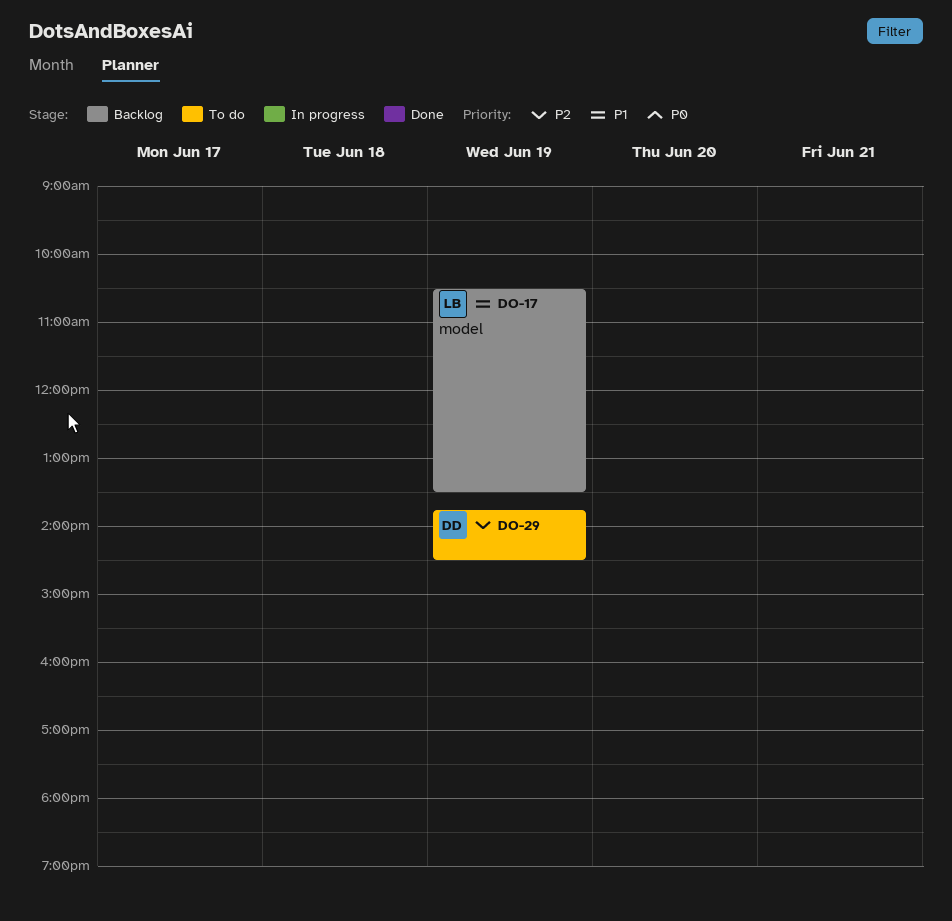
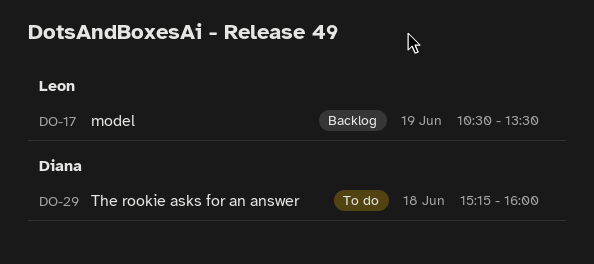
DO-29, day: Jun 19 -> Jun 18
DO-29, begins: 13:45 -> 15:15
DO-29, ends: 14:30 -> 16:00

